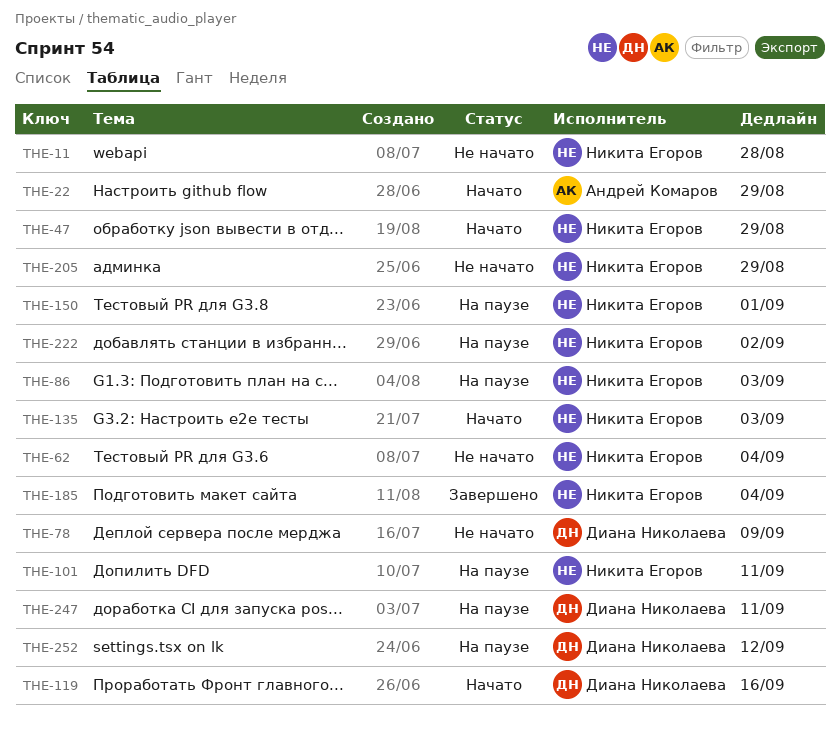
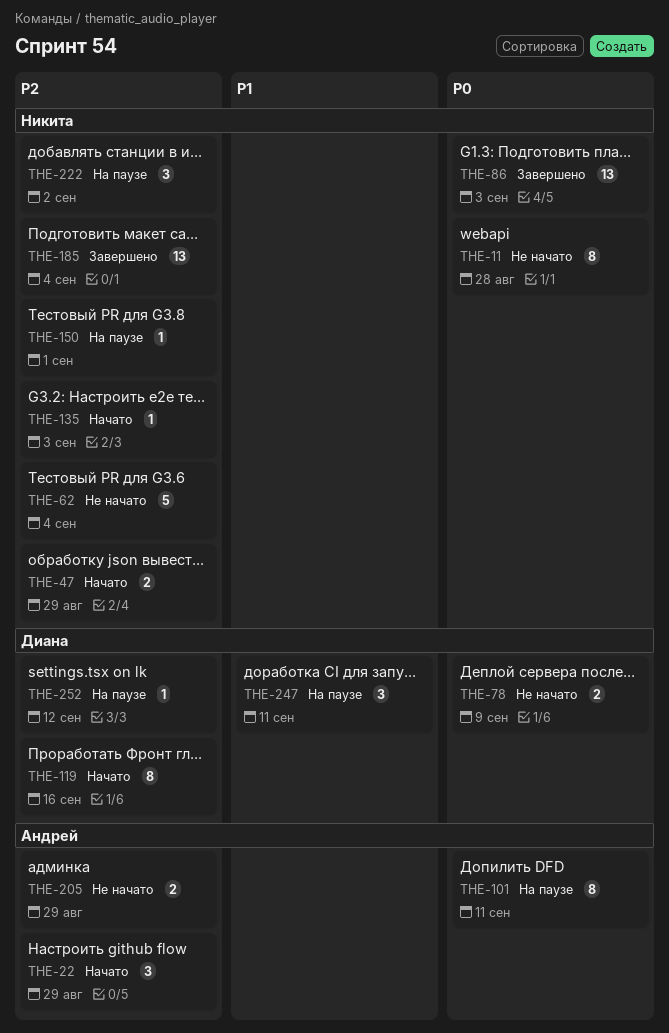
THE-86, status: На паузе -> Завершено
THE-101, owner: Никита Егоров -> Андрей Комаров
THE-205, owner: Никита Егоров -> Андрей Комаров

